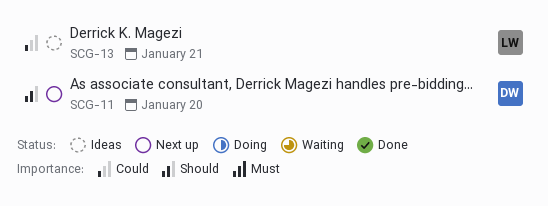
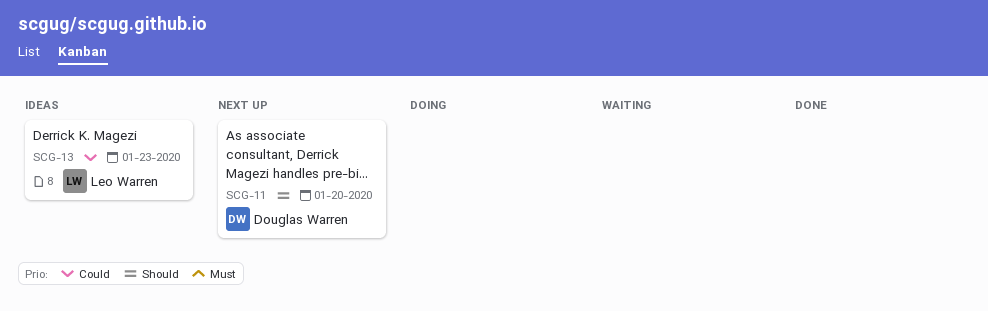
SCG-13, due: Jan 21 -> Jan 23

